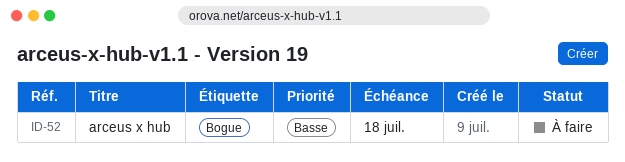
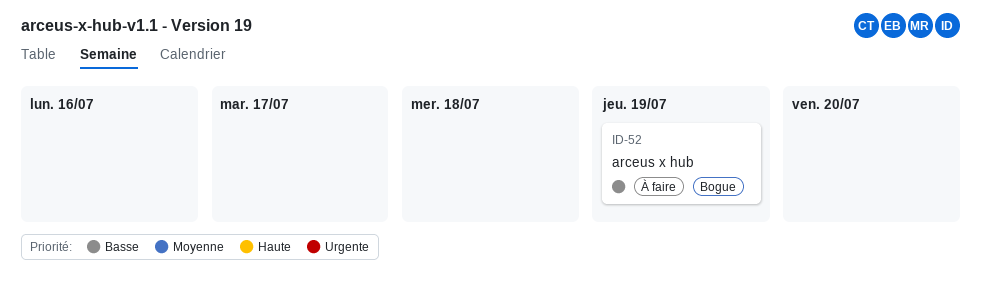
ID-52, due: Jul 18 -> Jul 19

